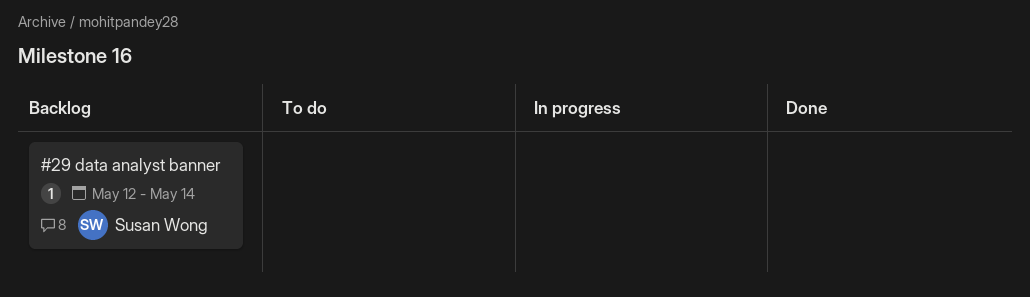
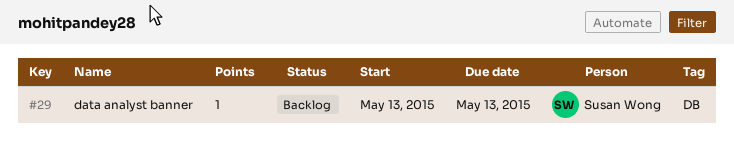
#29, start: May 12 -> May 13
#29, due: May 14 -> May 13

